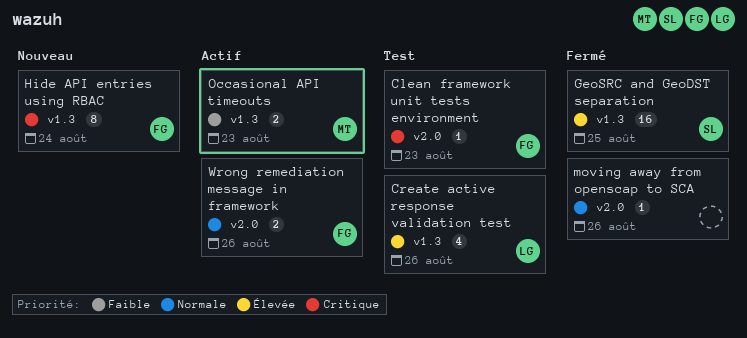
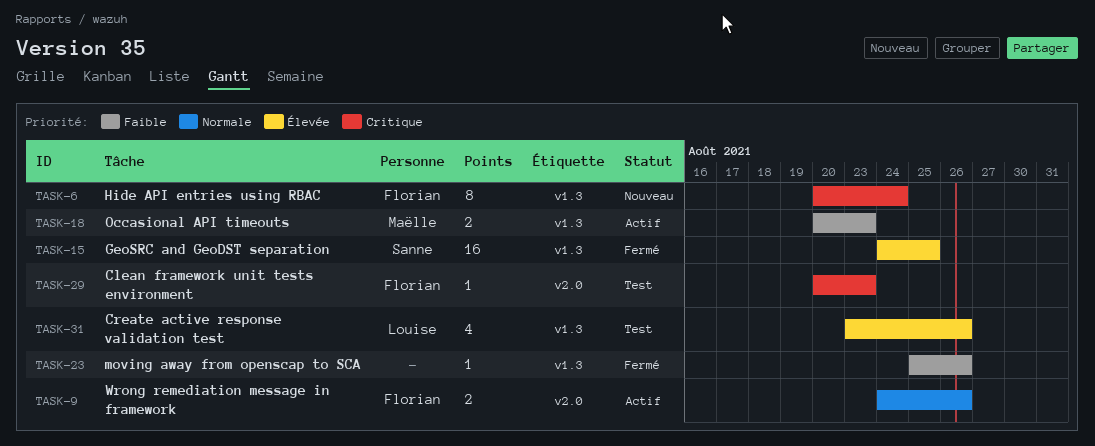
moving away from openscap to SCA, priority: Normale -> Faible
moving away from openscap to SCA, label: v2.0 -> v1.3

